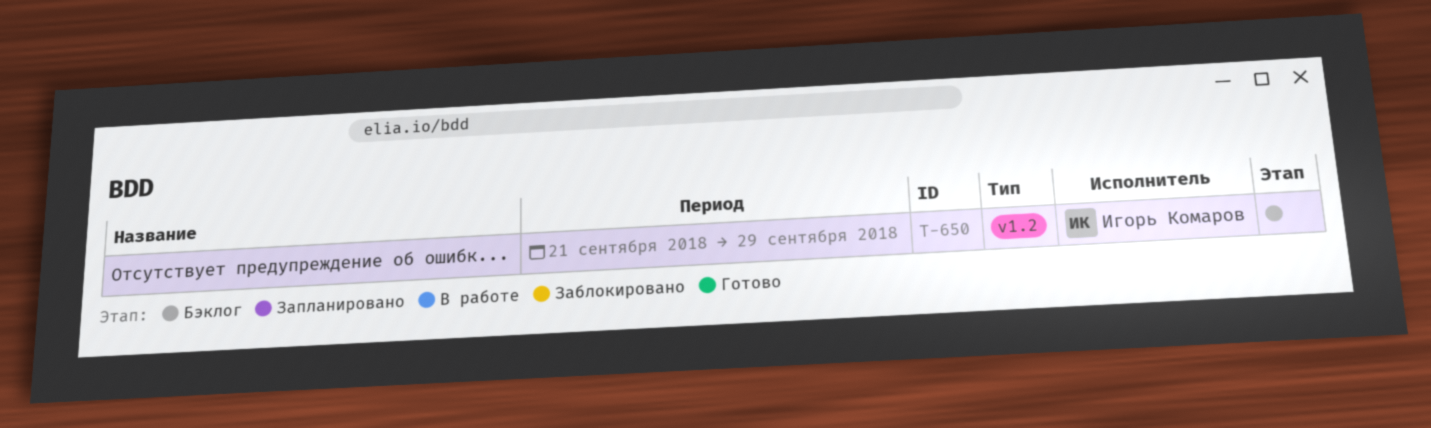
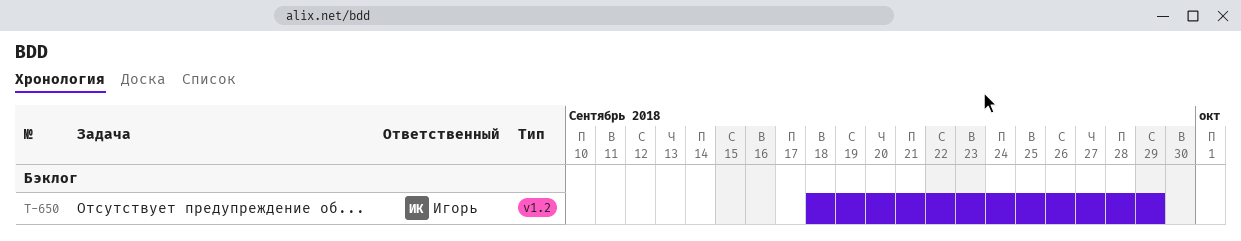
T-650, start: Sep 21 -> Sep 18

